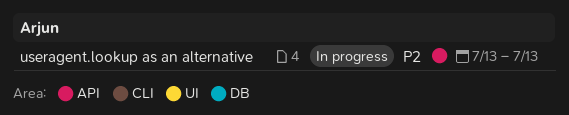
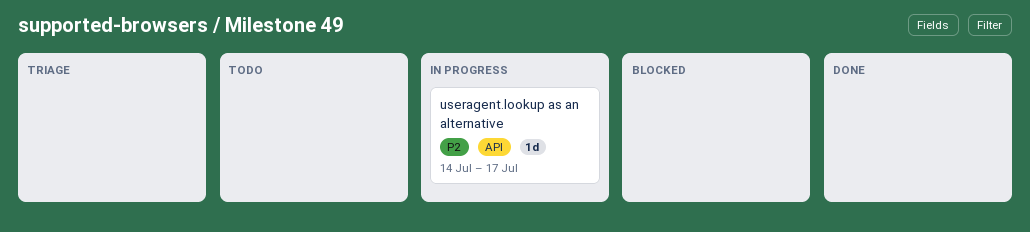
useragent.lookup as an alternative, start: Jul 13 -> Jul 14
useragent.lookup as an alternative, due: Jul 13 -> Jul 17

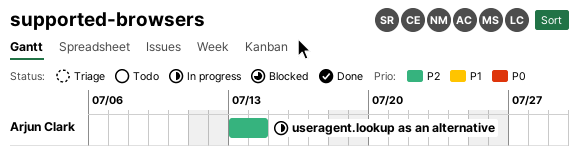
useragent.lookup as an alternative, start: Jul 14 -> Jul 13
useragent.lookup as an alternative, due: Jul 17 -> Jul 14

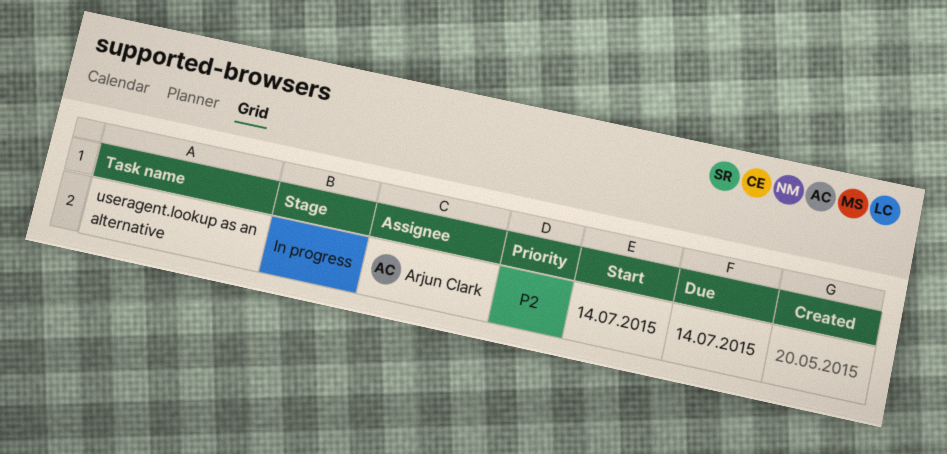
useragent.lookup as an alternative, start: Jul 13 -> Jul 14

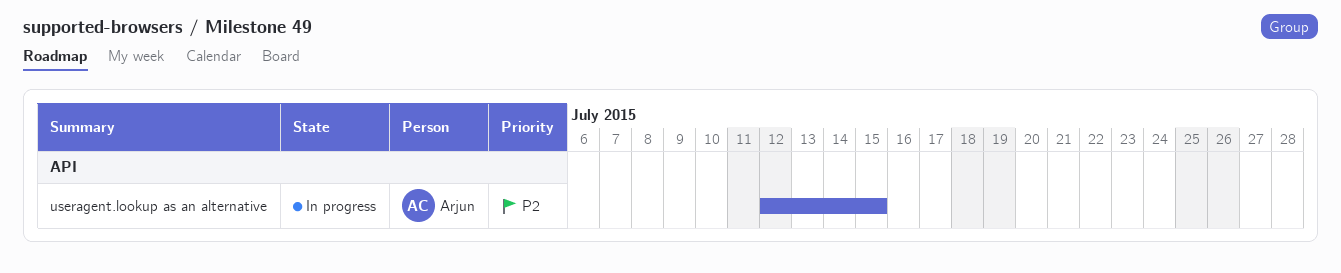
useragent.lookup as an alternative, start: Jul 14 -> Jul 12
useragent.lookup as an alternative, due: Jul 14 -> Jul 15

